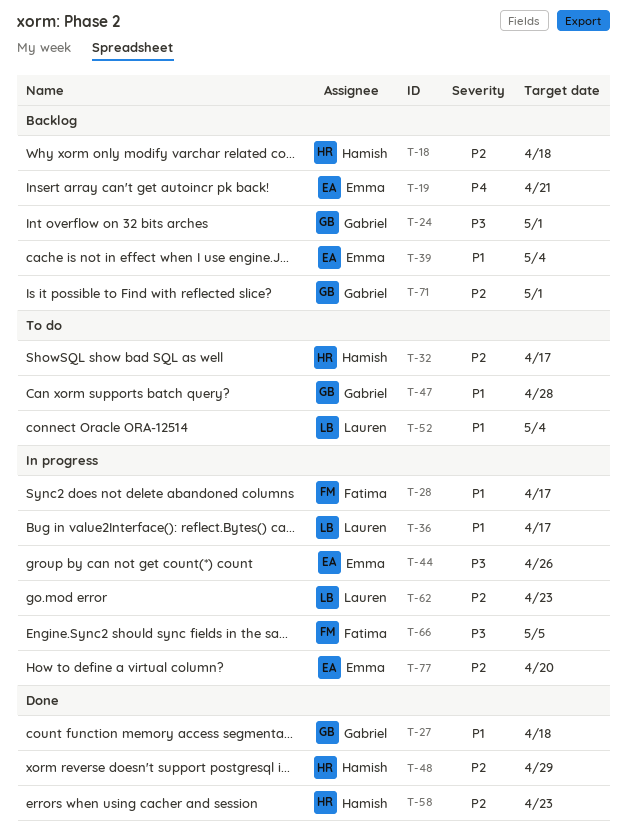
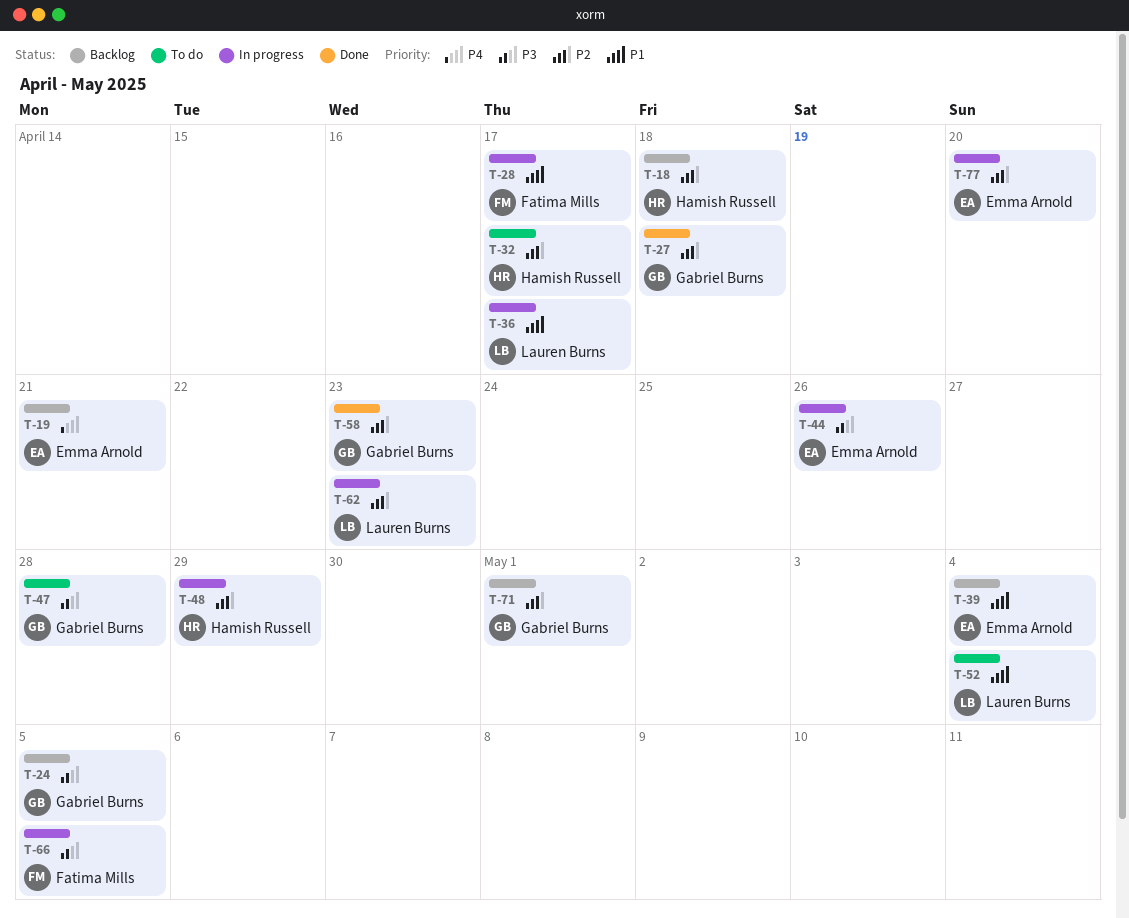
T-24, due: May 1 -> May 5
T-27, priority: P1 -> P2
T-47, priority: P1 -> P3
T-48, status: Done -> In progress
T-58, owner: Hamish Russell -> Gabriel Burns

